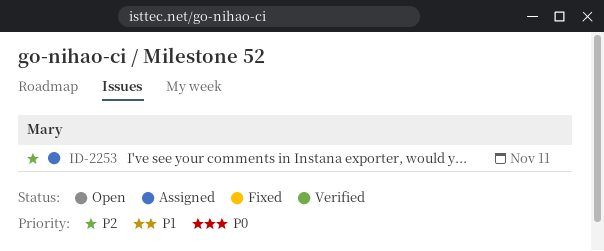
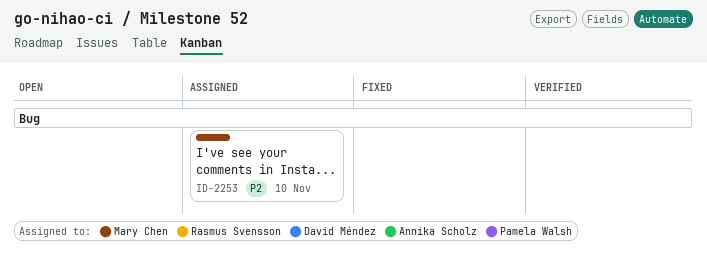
ID-2253, due: Nov 11 -> Nov 10

